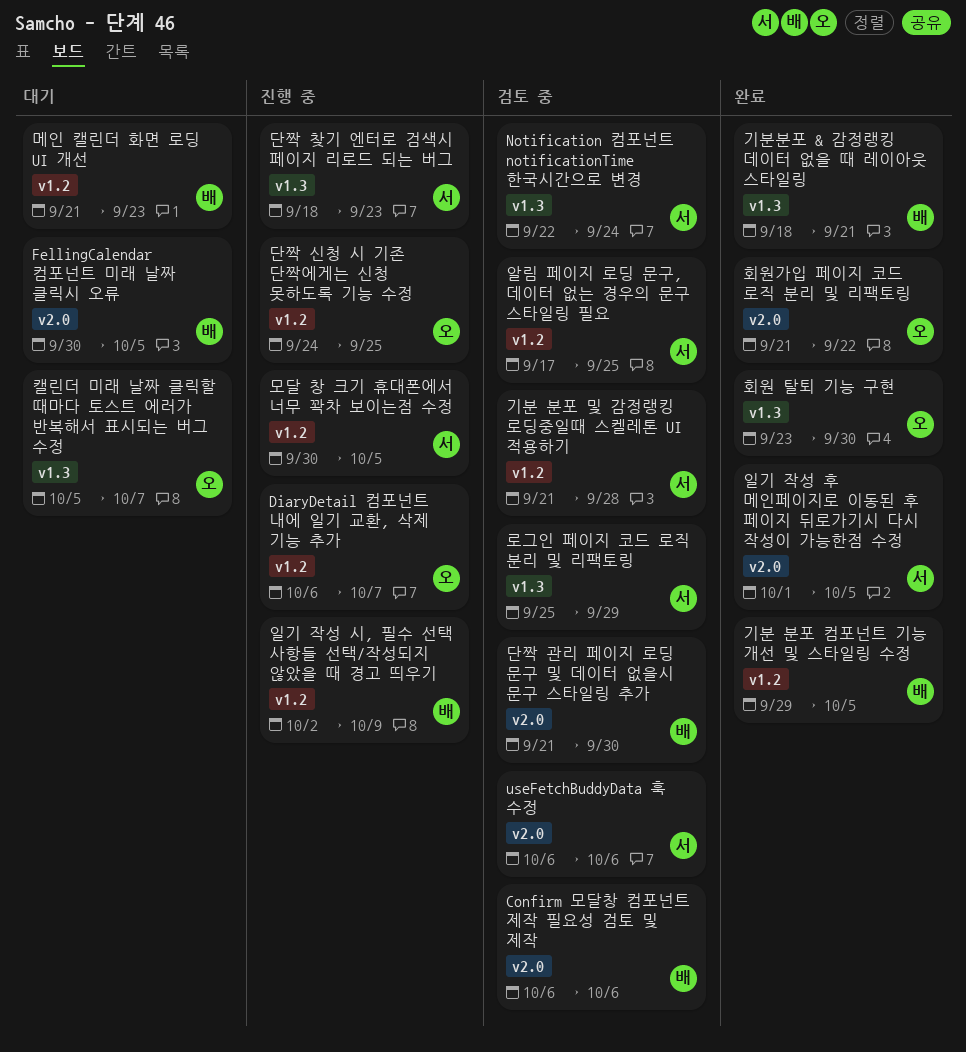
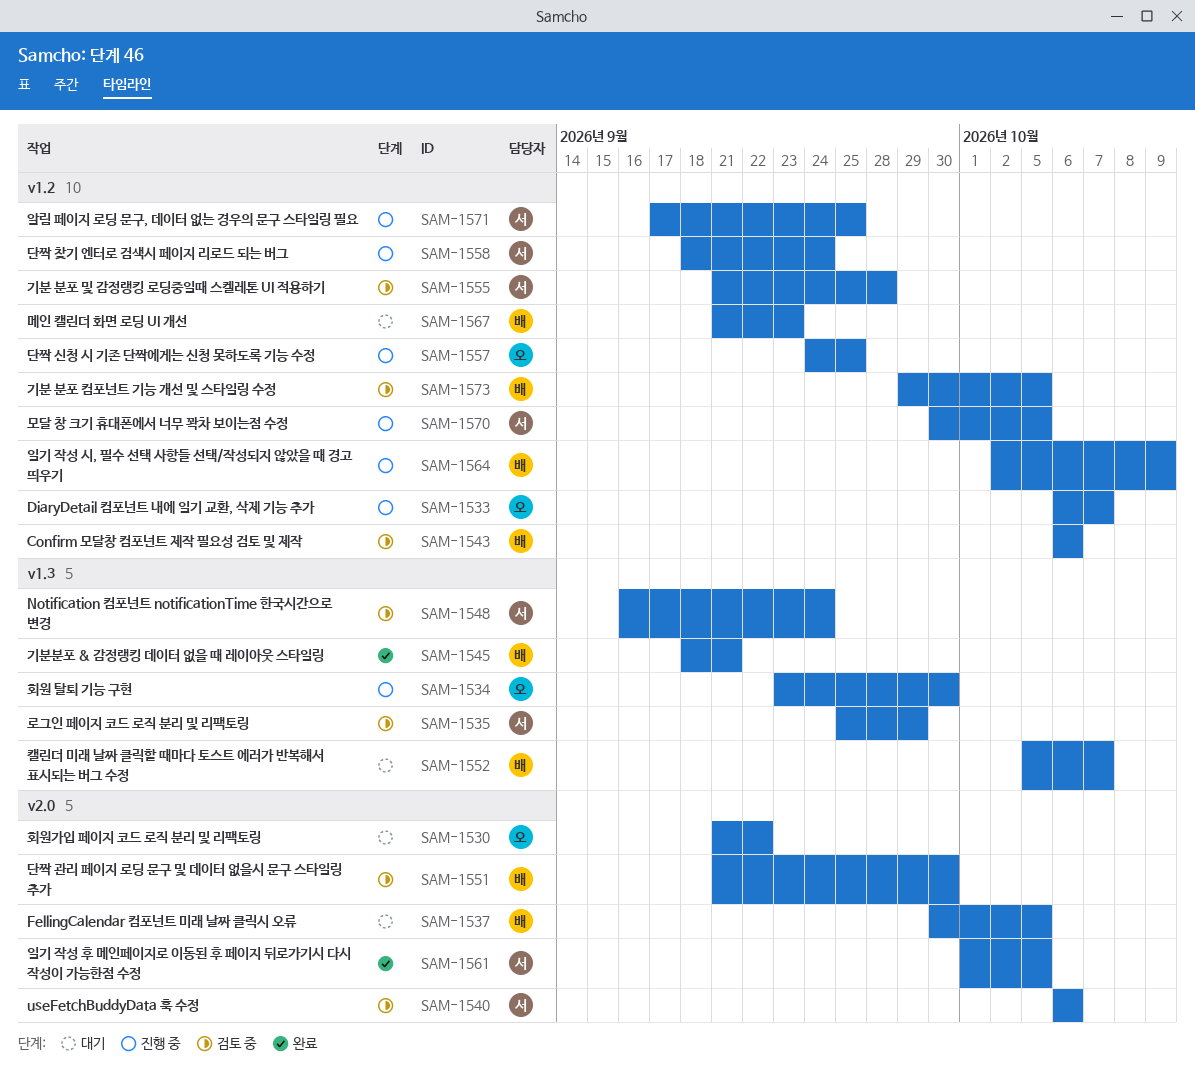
Confirm 모달창 컴포넌트 제작 필요성 검토 및 제작, label: v2.0 -> v1.2
Notification 컴포넌트 notificationTime 한국시간으로 변경, start: Sep 22 -> Sep 16
기분 분포 컴포넌트 기능 개선 및 스타일링 수정, status: 완료 -> 검토 중
단짝 찾기 엔터로 검색시 페이지 리로드 되는 버그, label: v1.3 -> v1.2
단짝 찾기 엔터로 검색시 페이지 리로드 되는 버그, due: Sep 23 -> Sep 24
알림 페이지 로딩 문구, 데이터 없는 경우의 문구 스타일링 필요, status: 검토 중 -> 진행 중
캘린더 미래 날짜 클릭할 때마다 토스트 에러가 반복해서 표시되는 버그 수정, owner: 오 -> 배
회원 탈퇴 기능 구현, status: 완료 -> 진행 중
회원가입 페이지 코드 로직 분리 및 리팩토링, status: 완료 -> 대기

